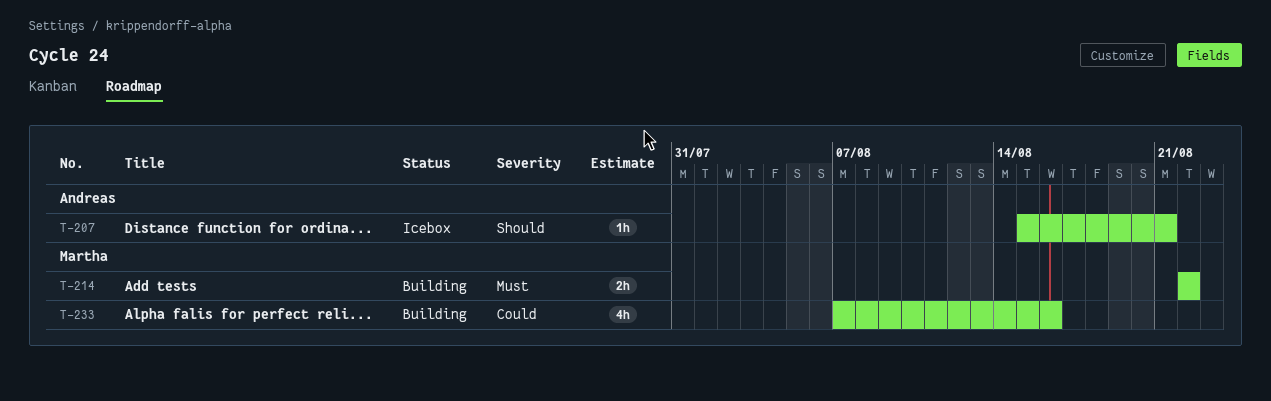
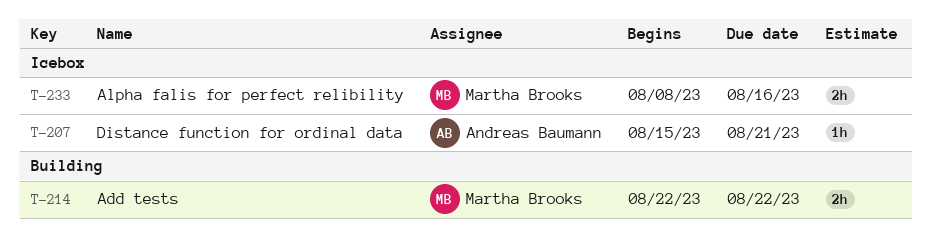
T-233, status: Building -> Icebox
T-233, estimate: 4h -> 2h
T-233, start: Aug 7 -> Aug 8

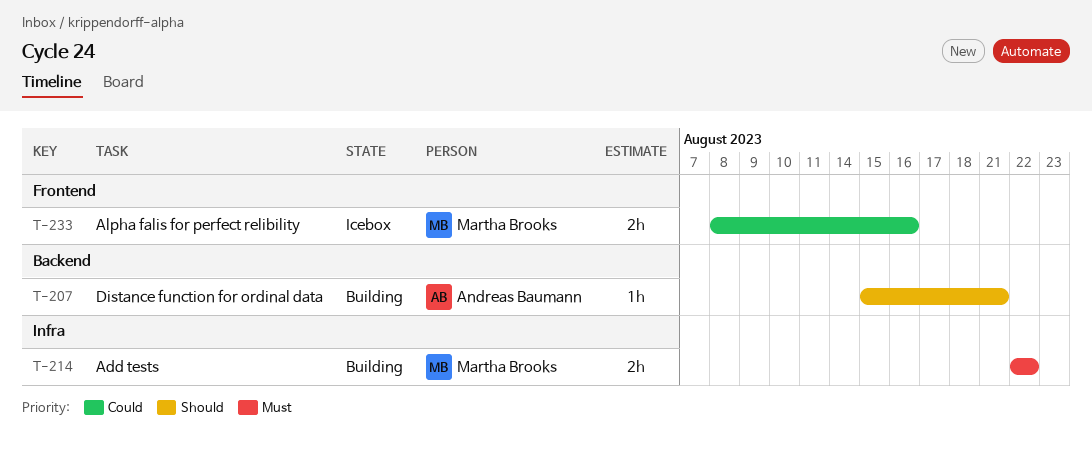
T-207, status: Icebox -> Building

